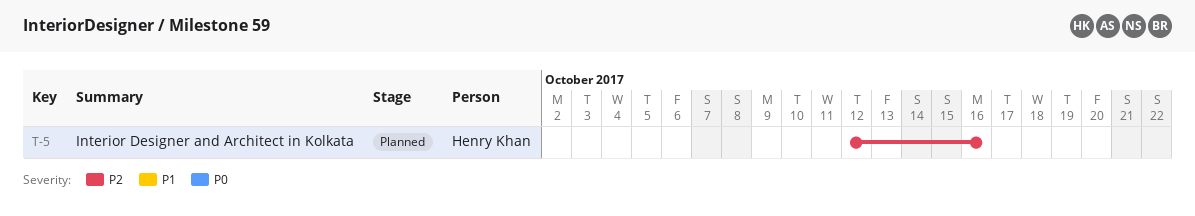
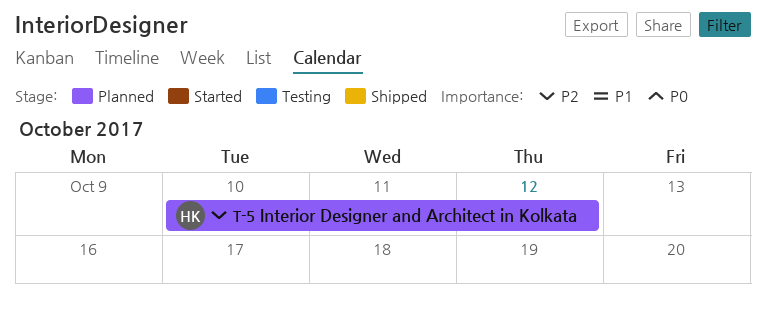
T-5, start: Oct 12 -> Oct 10
T-5, due: Oct 16 -> Oct 12

